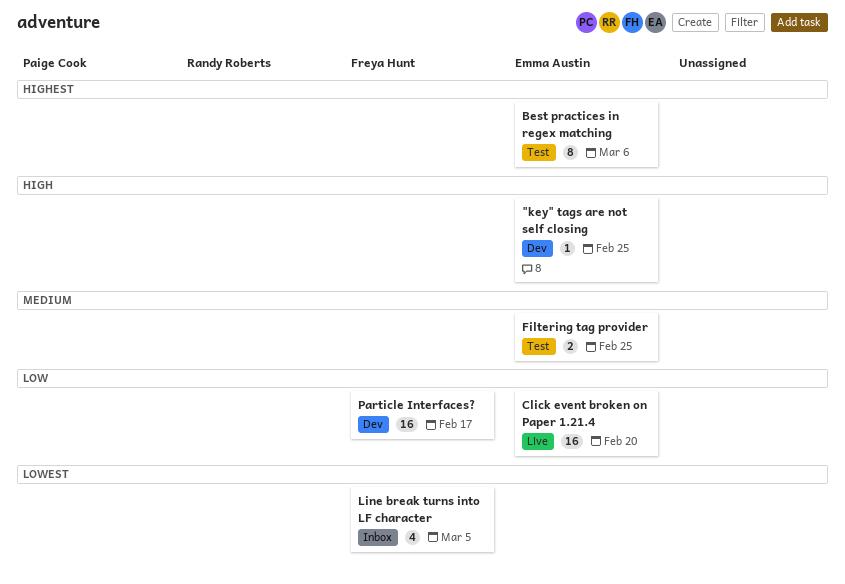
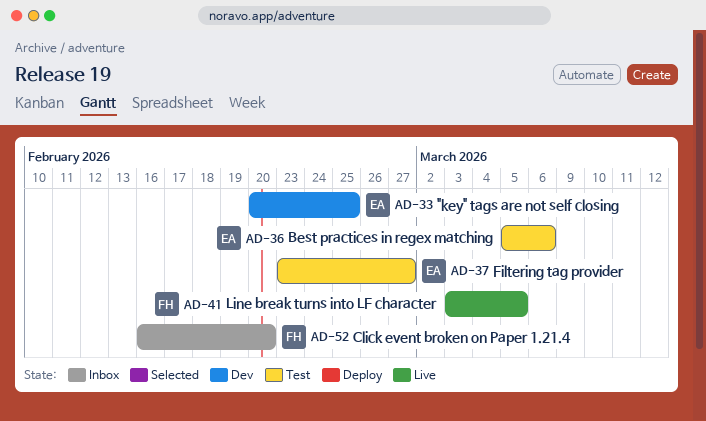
Click event broken on Paper 1.21.4, status: Live -> Inbox
Click event broken on Paper 1.21.4, owner: Emma Austin -> Freya Hunt
Filtering tag provider, due: Feb 25 -> Feb 27
Line break turns into LF character, status: Inbox -> Live
Particle Interfaces?: present -> none

